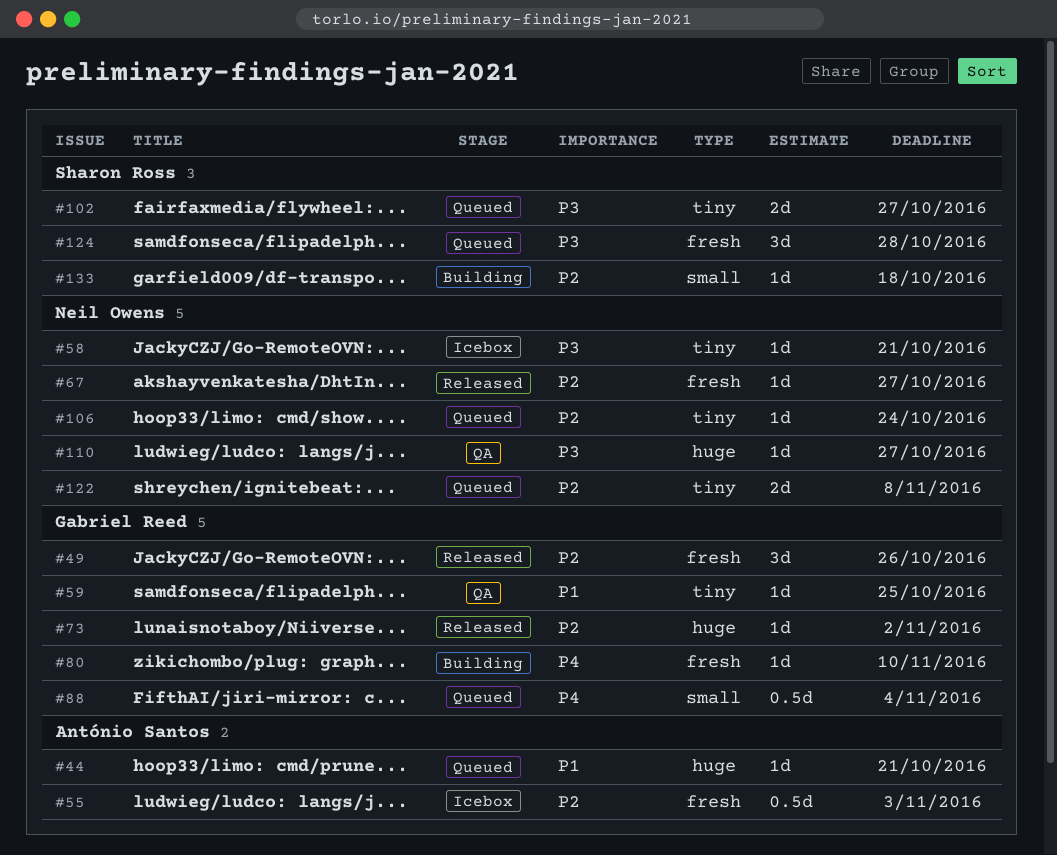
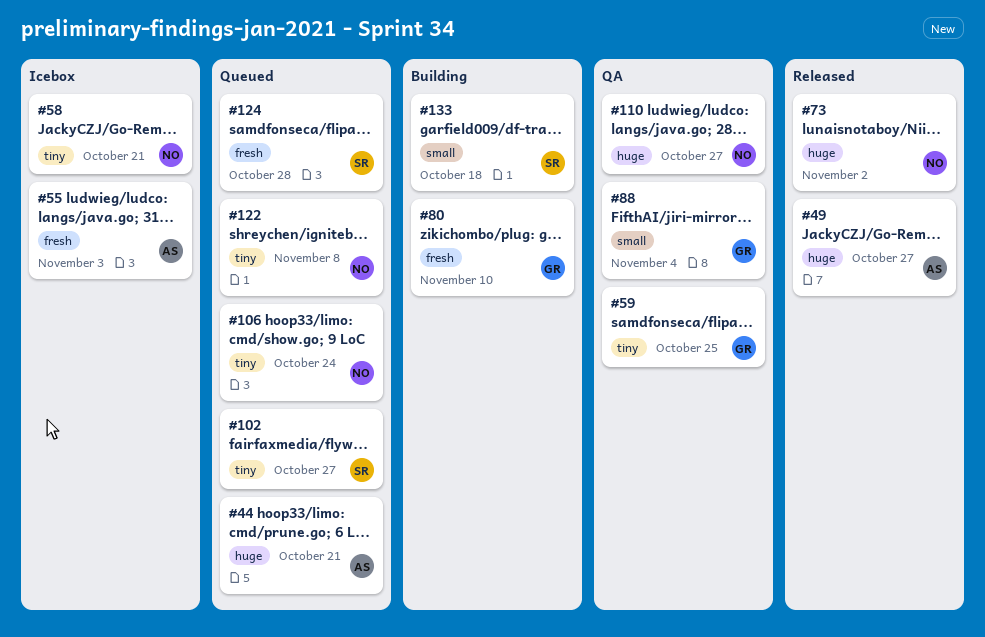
#49, owner: Gabriel Reed -> António Santos
#49, label: fresh -> huge
#49, due: Oct 26 -> Oct 27
#67: present -> none
#73, owner: Gabriel Reed -> Neil Owens
#88, status: Queued -> QA

